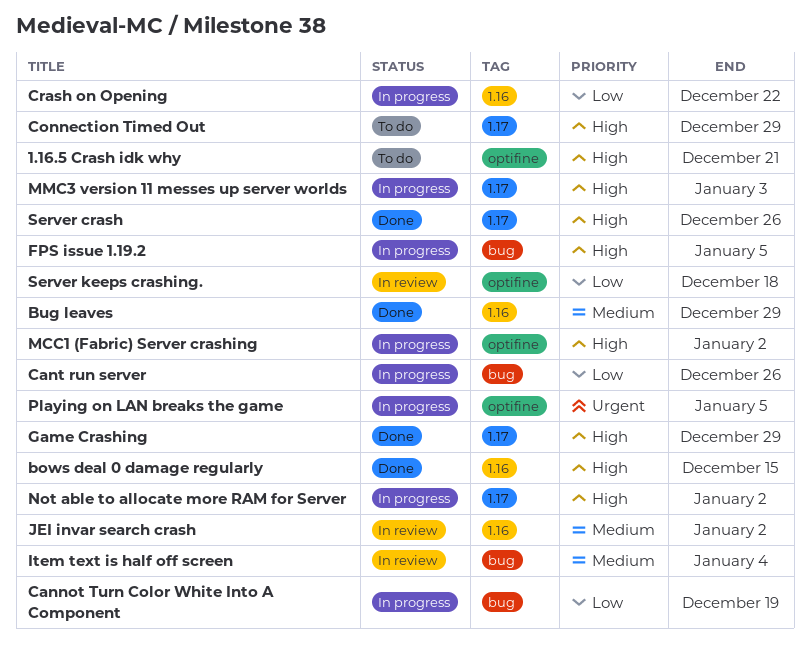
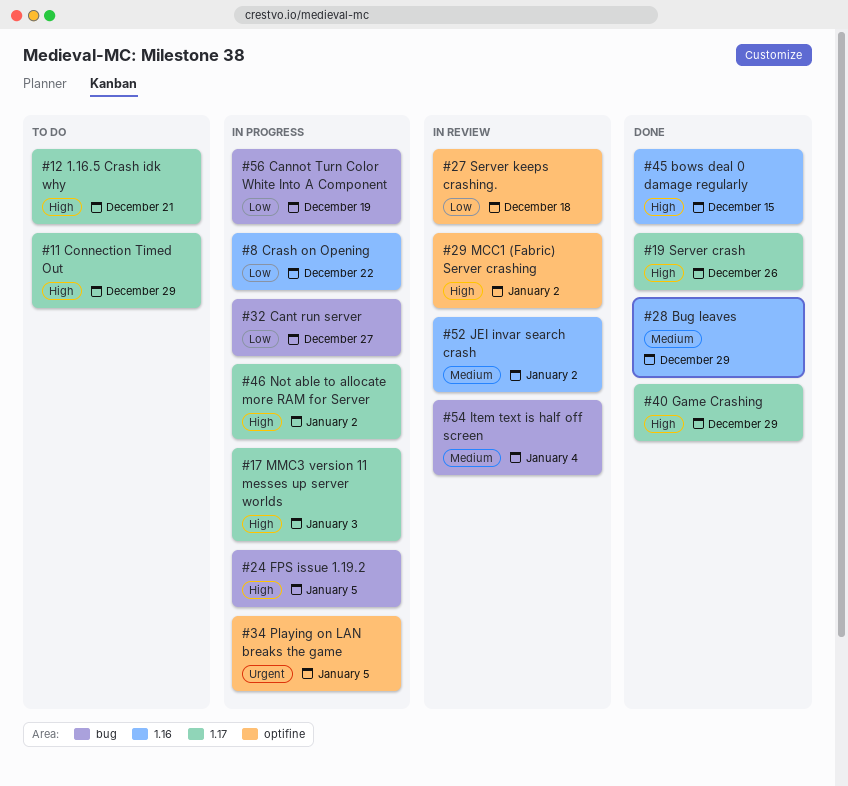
1.16.5 Crash idk why, label: optifine -> 1.17
Cant run server, due: Dec 26 -> Dec 27
MCC1 (Fabric) Server crashing, status: In progress -> In review

